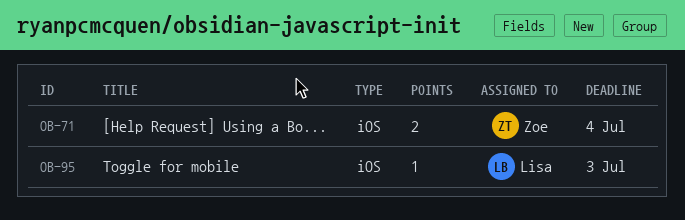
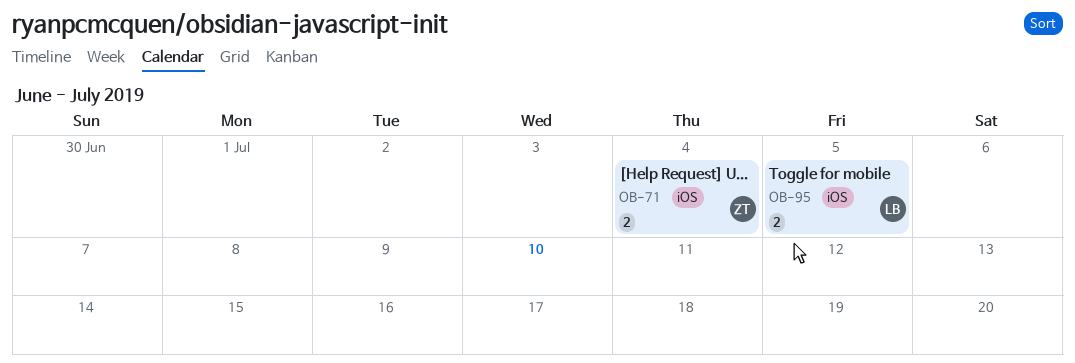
OB-95, estimate: 1 -> 2
OB-95, due: Jul 3 -> Jul 5

